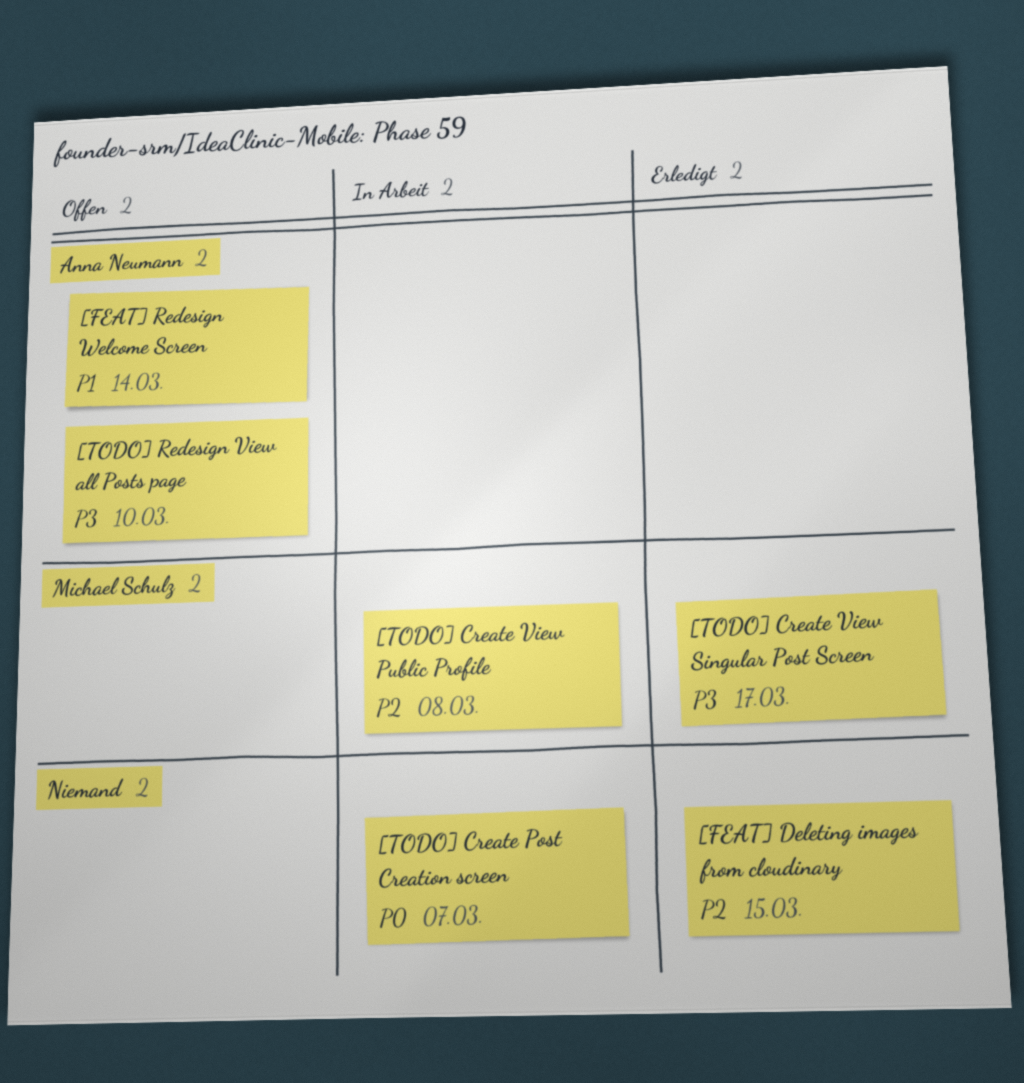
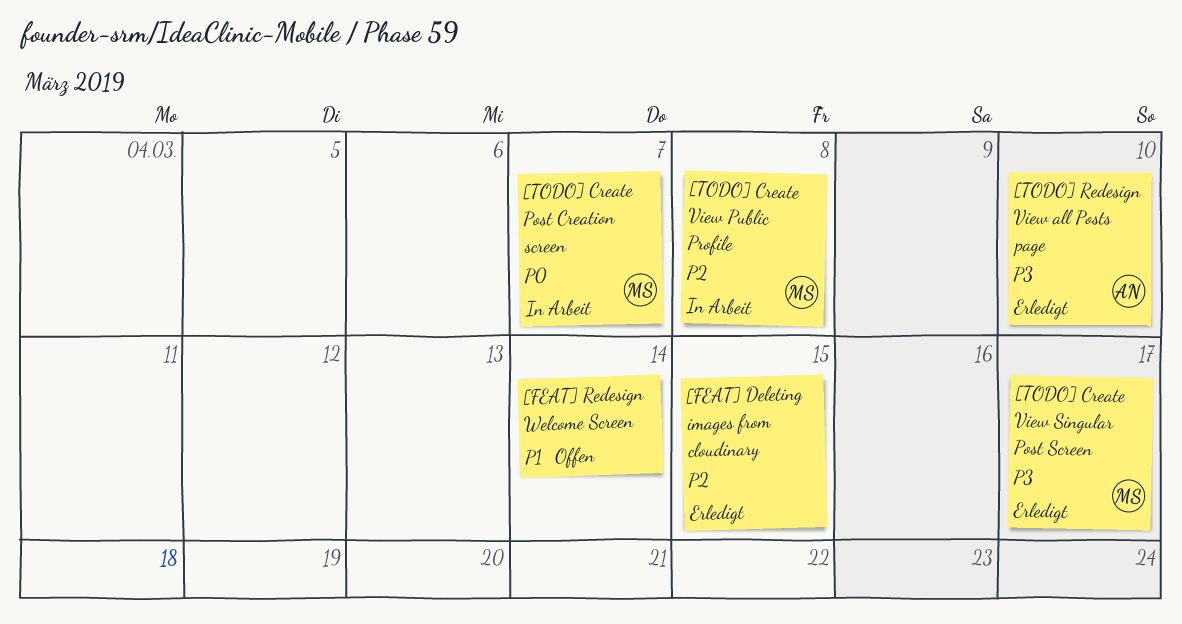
[FEAT] Redesign Welcome Screen, owner: Anna Neumann -> none
[TODO] Create Post Creation screen, owner: none -> Michael Schulz
[TODO] Redesign View all Posts page, status: Offen -> Erledigt

